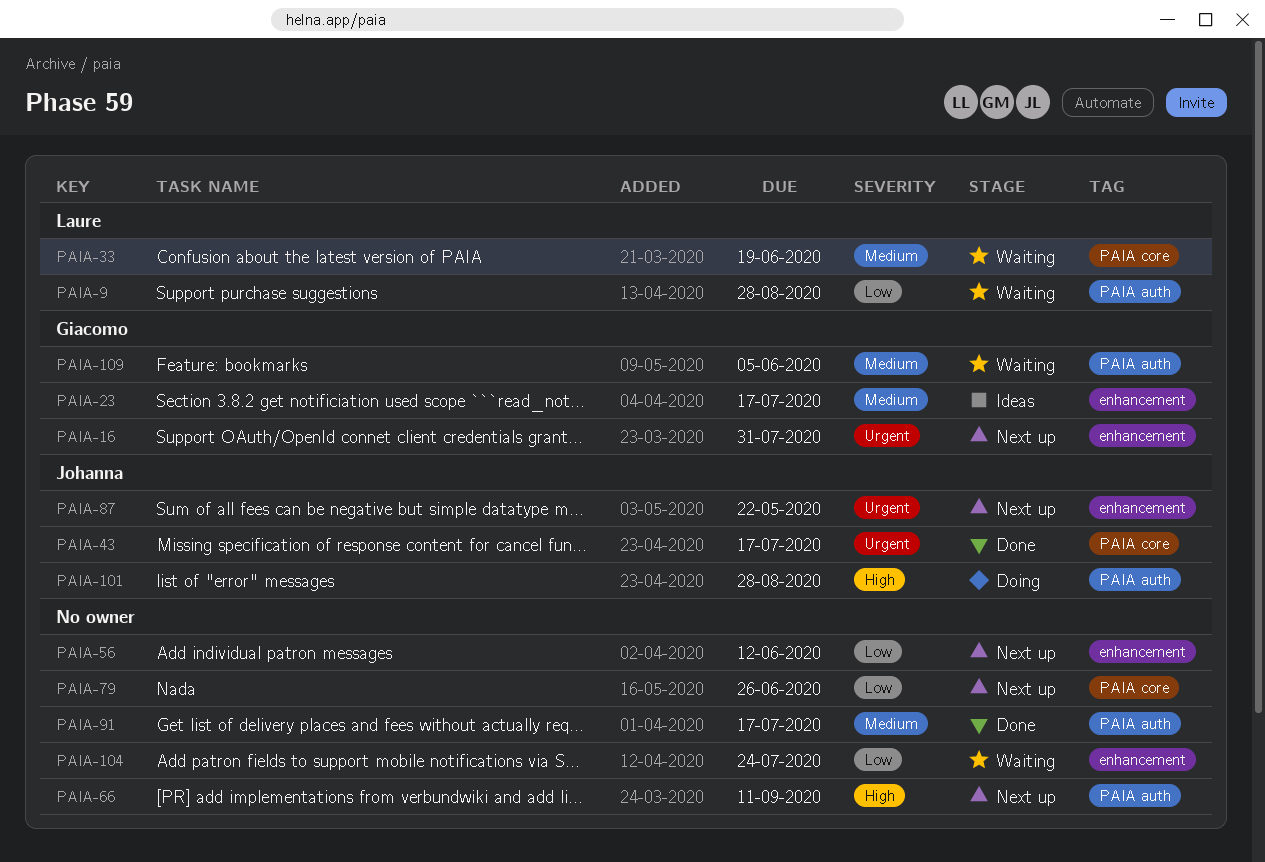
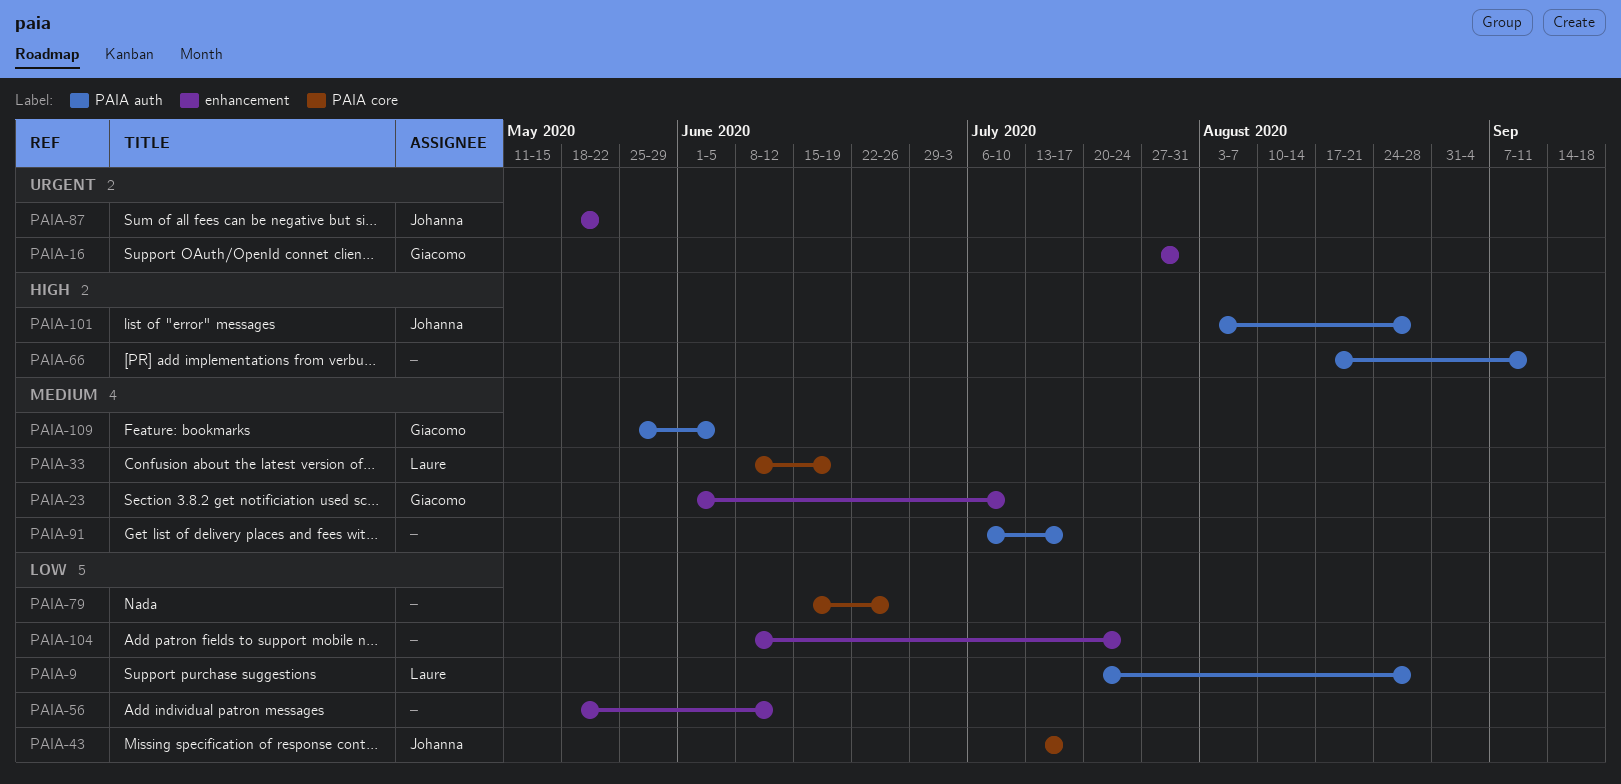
PAIA-23, due: Jul 17 -> Jul 10
PAIA-43, priority: Urgent -> Low

